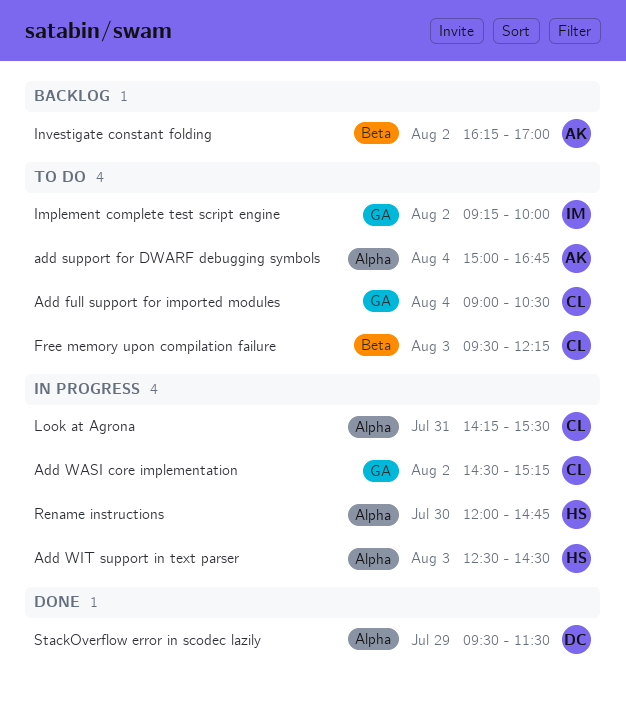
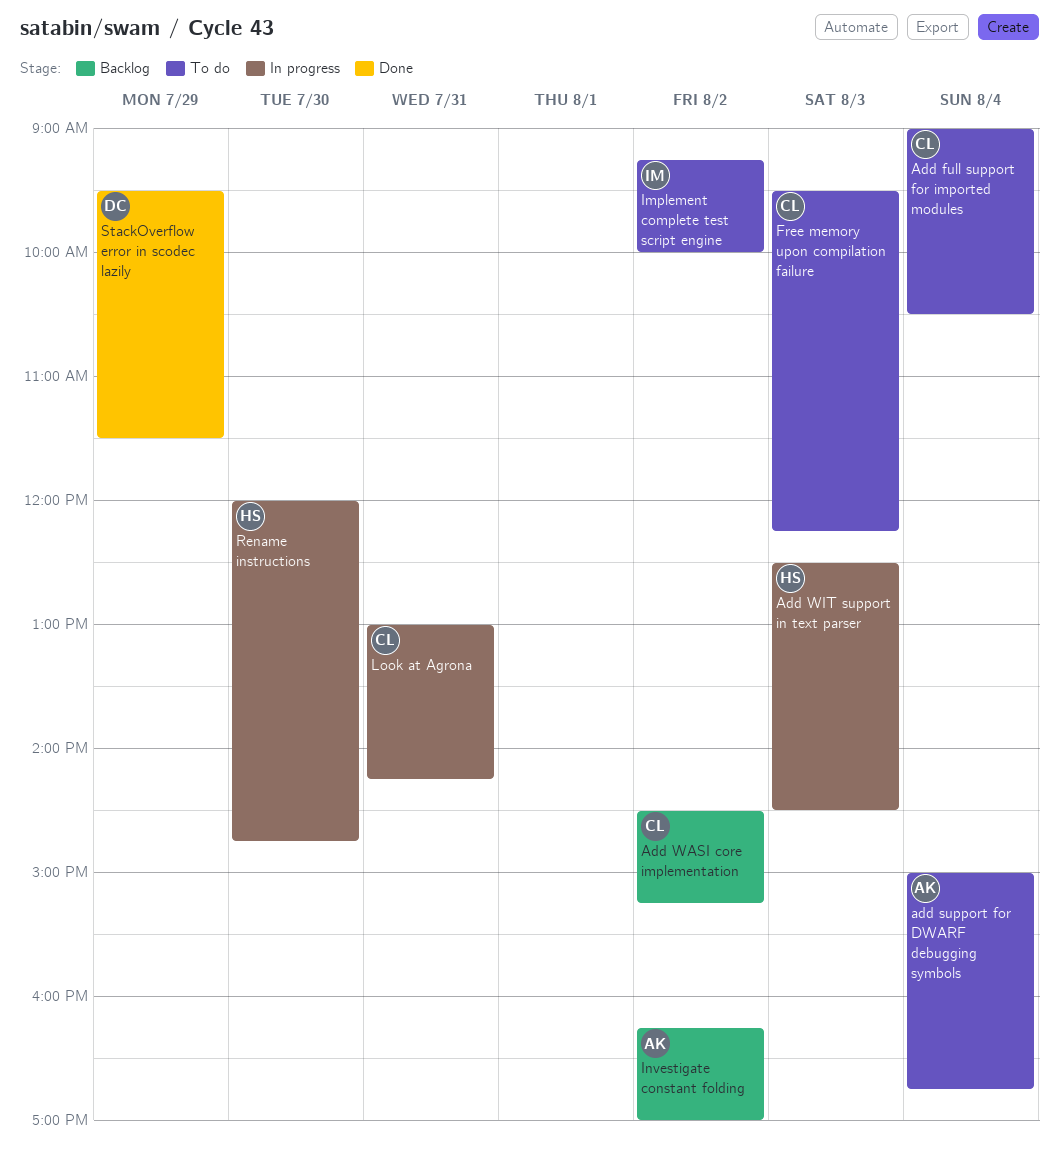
Add WASI core implementation, status: In progress -> Backlog
Look at Agrona, begins: 14:15 -> 13:00
Look at Agrona, ends: 15:30 -> 14:15

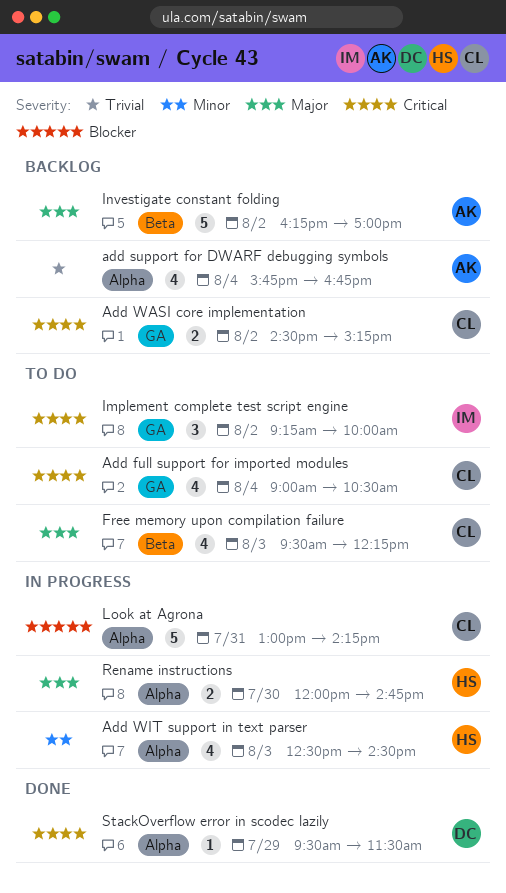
add support for DWARF debugging symbols, status: To do -> Backlog
add support for DWARF debugging symbols, begins: 15:00 -> 15:45

